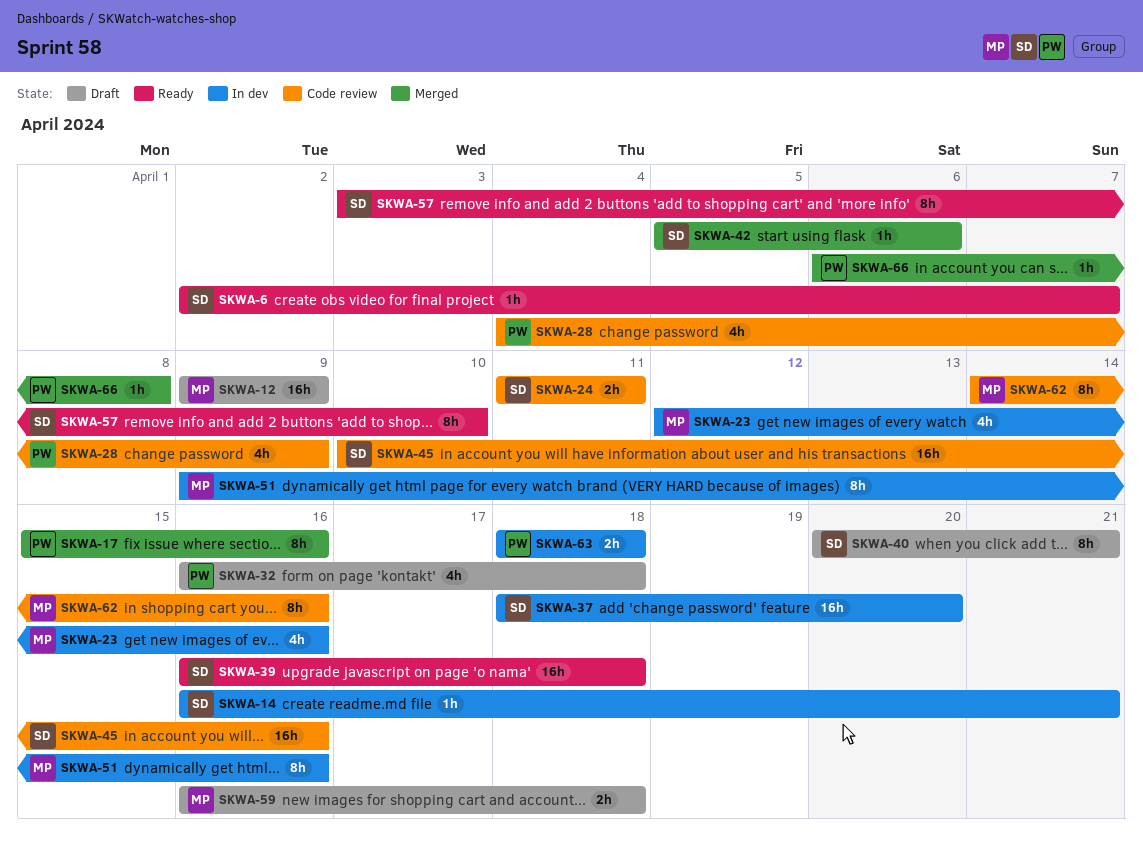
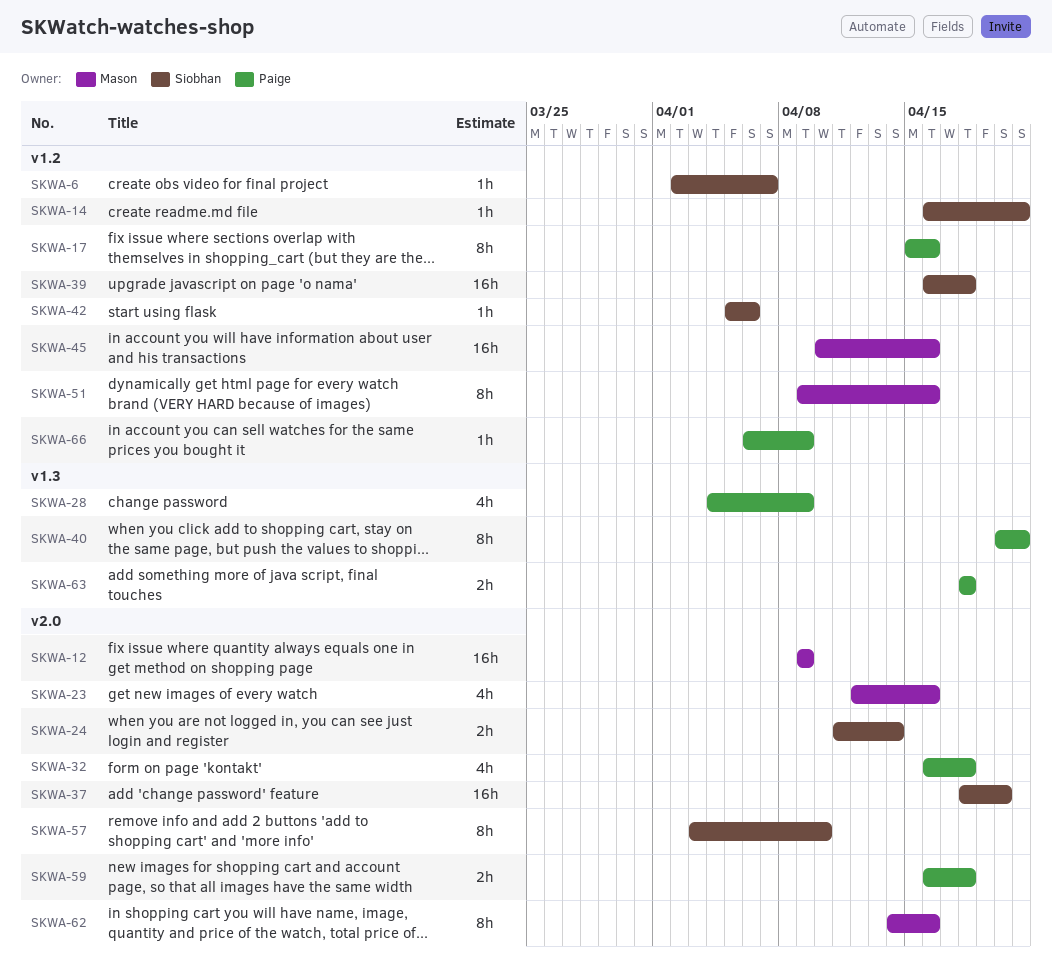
SKWA-24, due: Apr 11 -> Apr 14
SKWA-40, owner: Siobhan -> Paige
SKWA-45, owner: Siobhan -> Mason
SKWA-59, owner: Mason -> Paige
SKWA-66, due: Apr 8 -> Apr 9

